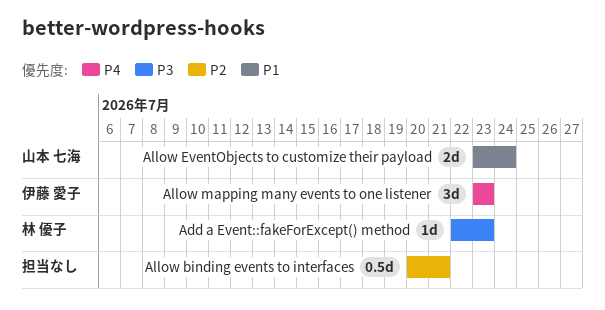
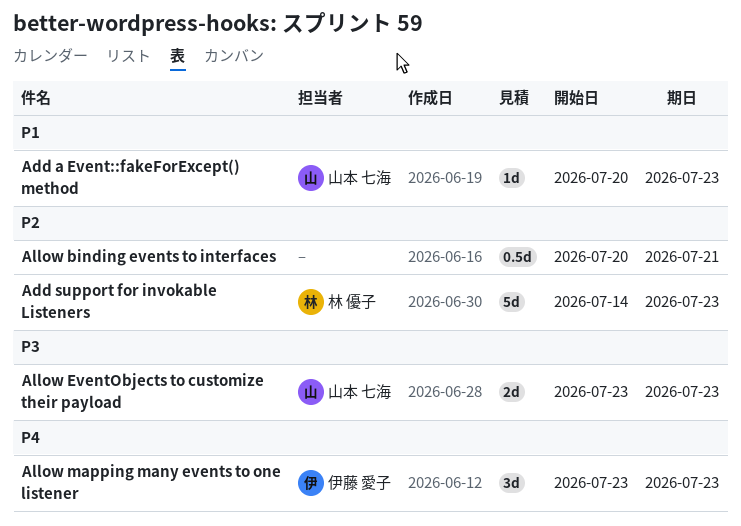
Add a Event::fakeForExcept() method, owner: 林 優子 -> 山本 七海
Add a Event::fakeForExcept() method, priority: P3 -> P1
Add a Event::fakeForExcept() method, start: Jul 22 -> Jul 20
Add support for invokable Listeners: none -> present
Allow EventObjects to customize their payload, priority: P1 -> P3
Allow EventObjects to customize their payload, due: Jul 24 -> Jul 23

